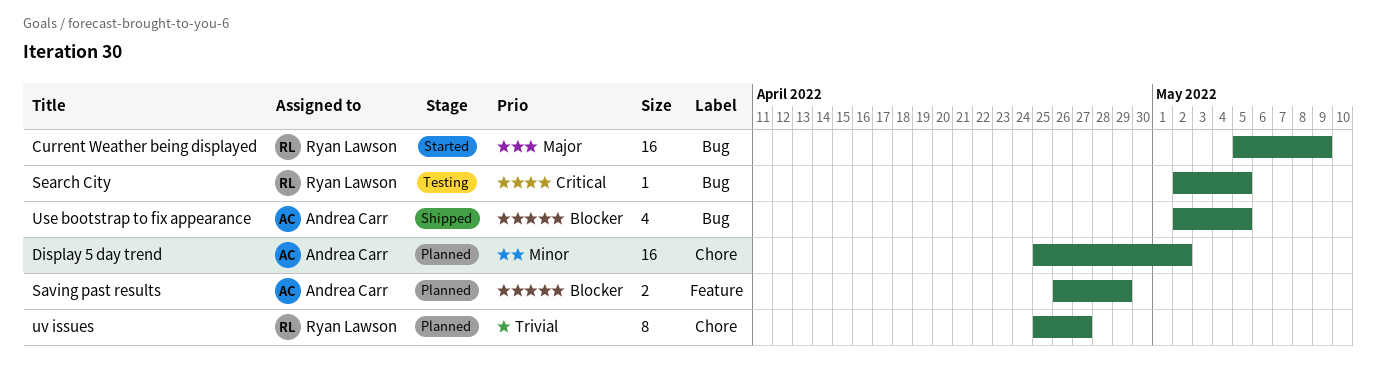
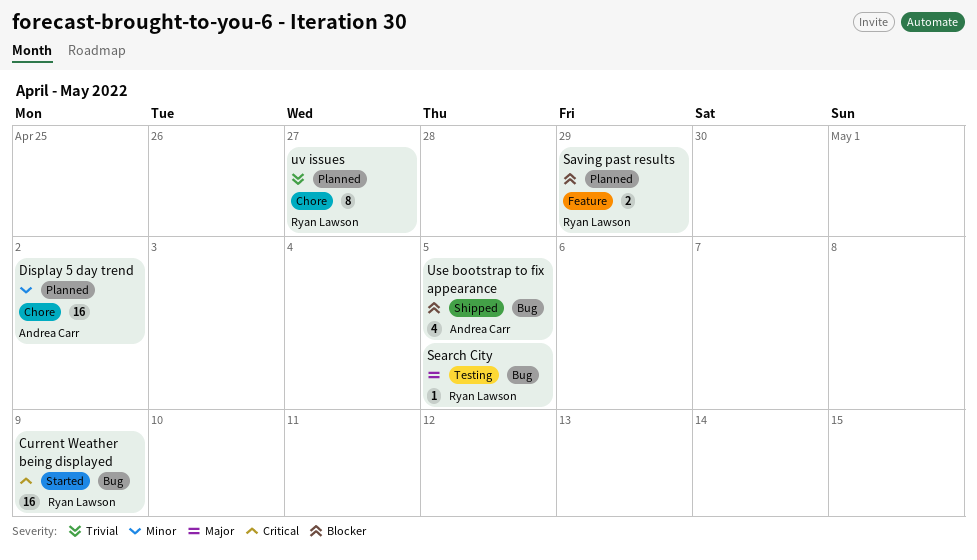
Current Weather being displayed, priority: Major -> Critical
Saving past results, owner: Andrea Carr -> Ryan Lawson
Search City, priority: Critical -> Major

